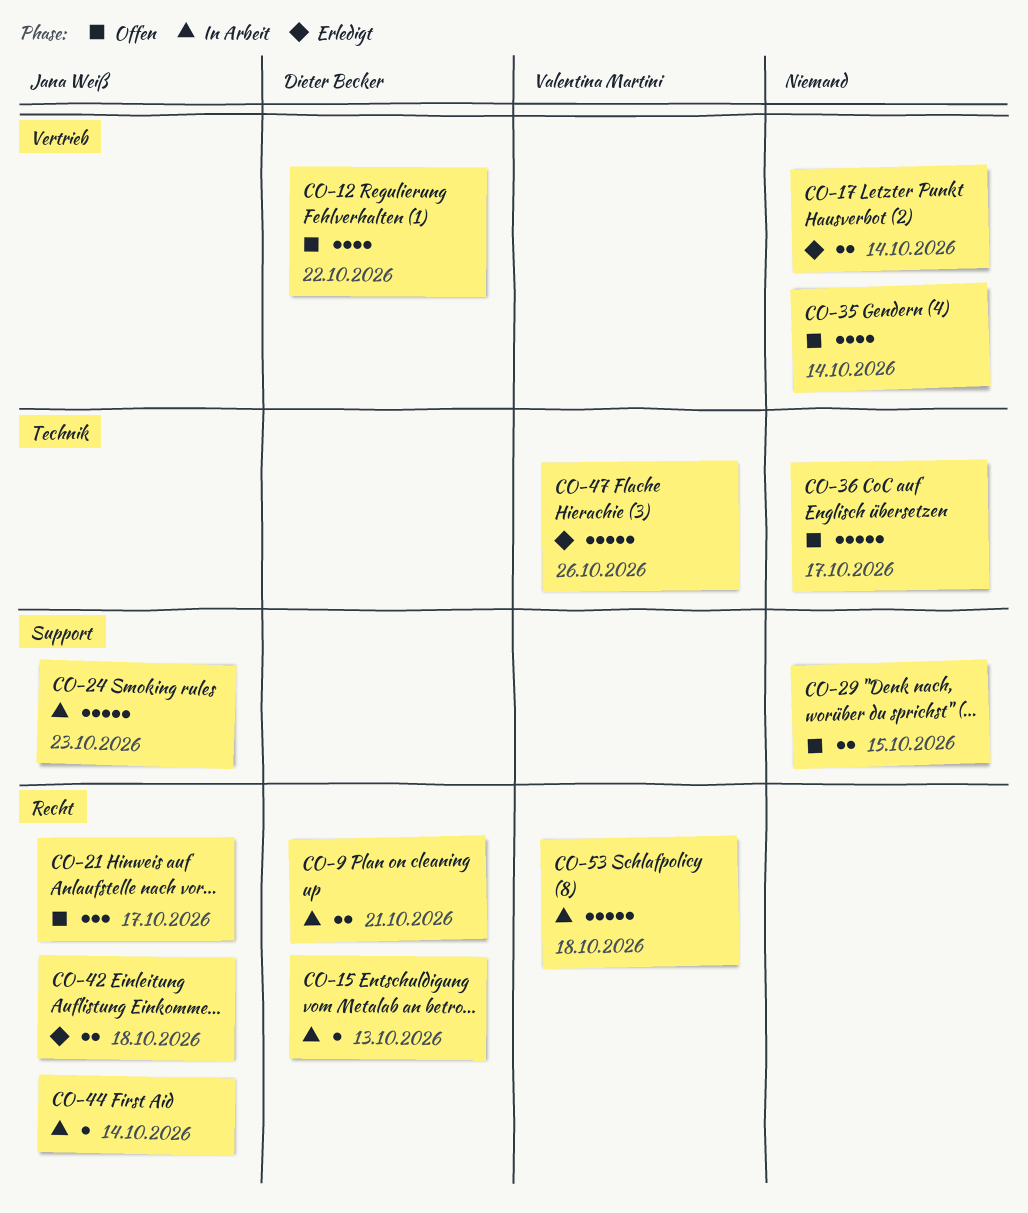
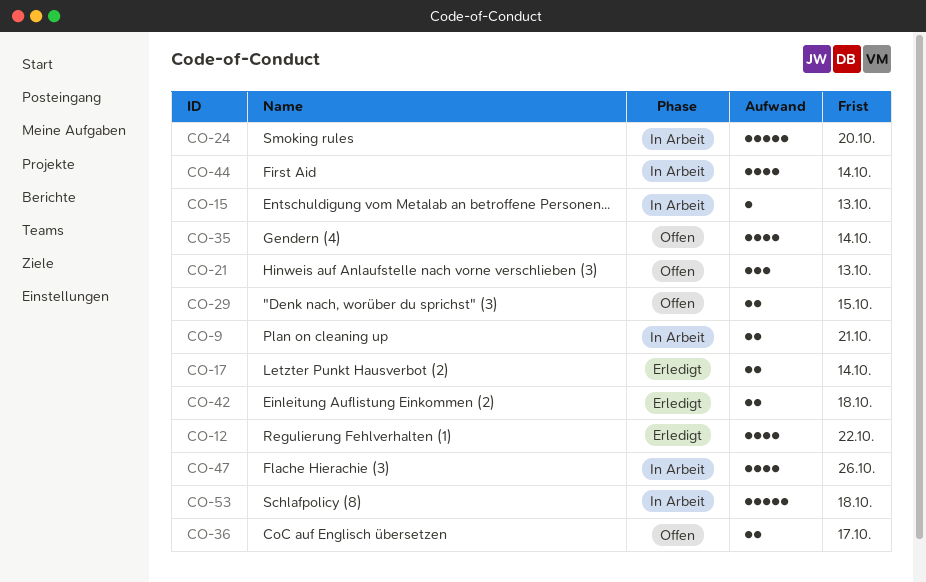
CO-12, status: Offen -> Erledigt
CO-21, due: Oct 17 -> Oct 13
CO-24, due: Oct 23 -> Oct 20
CO-36, estimate: 5 -> 2
CO-44, estimate: 1 -> 4
CO-47, status: Erledigt -> In Arbeit
CO-47, estimate: 5 -> 4

